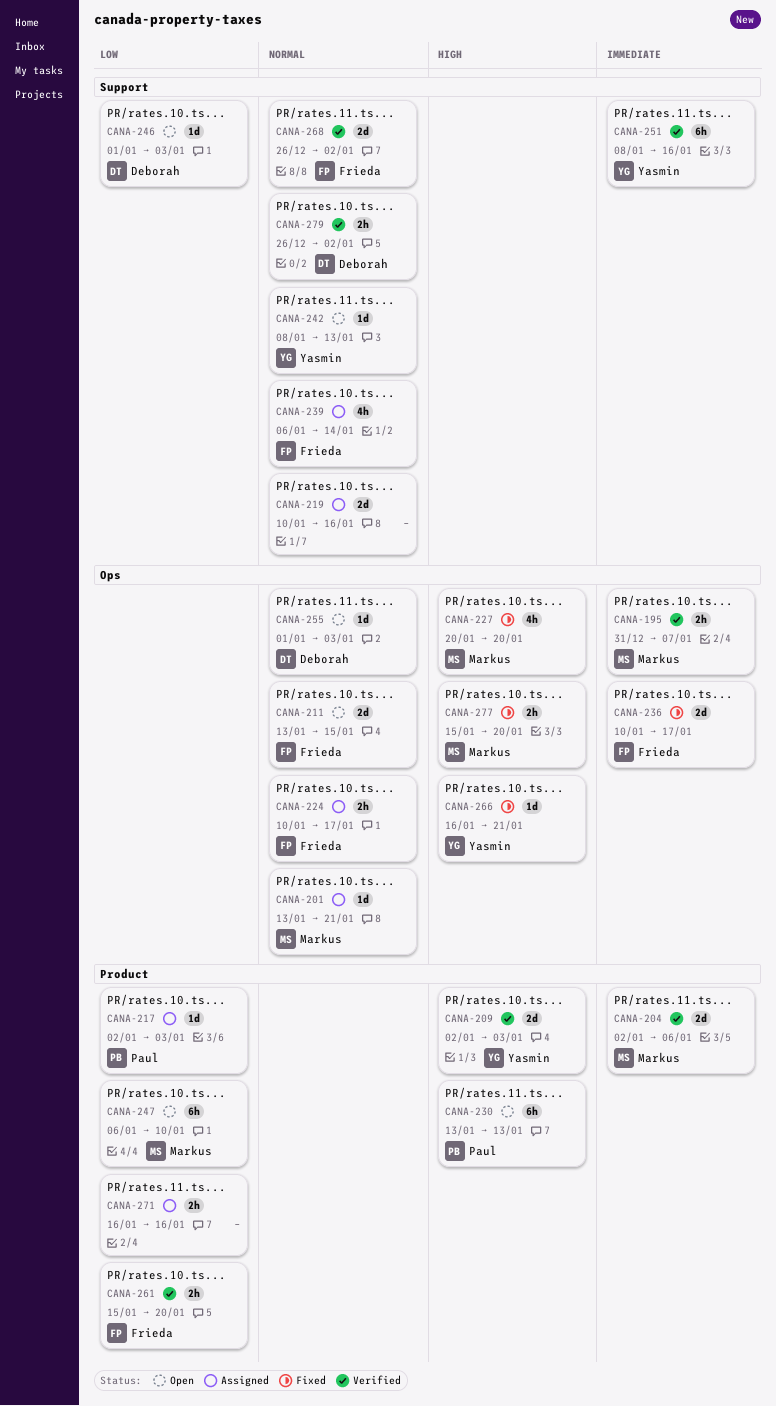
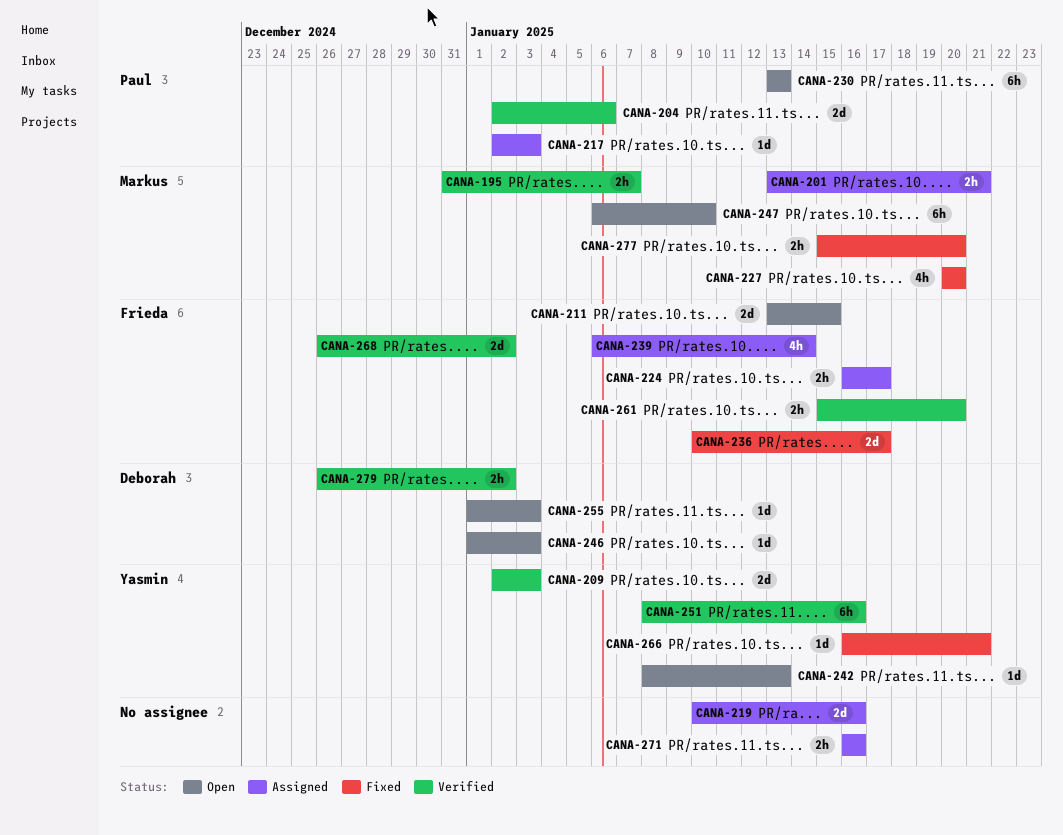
CANA-201, estimate: 1d -> 2h
CANA-204, owner: Markus -> Paul
CANA-224, start: Jan 10 -> Jan 16

